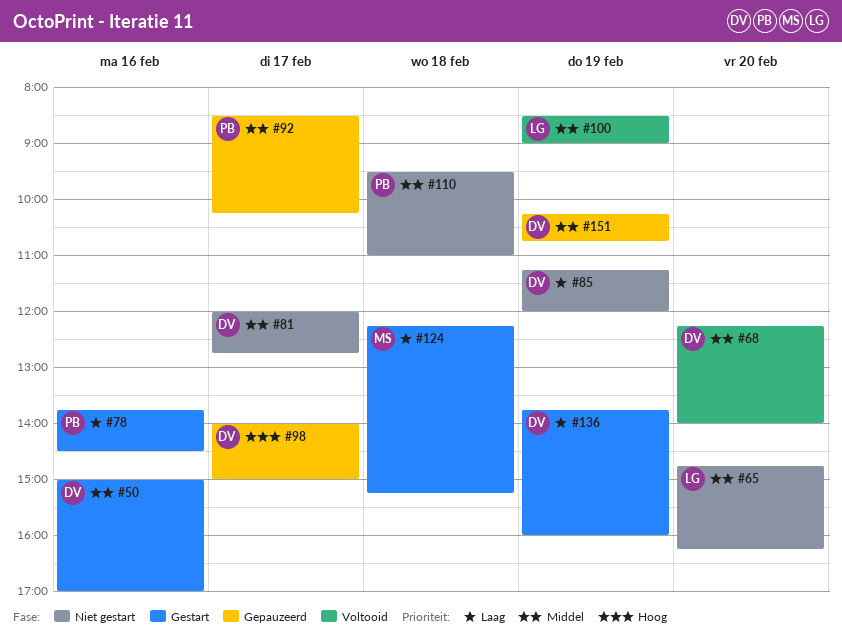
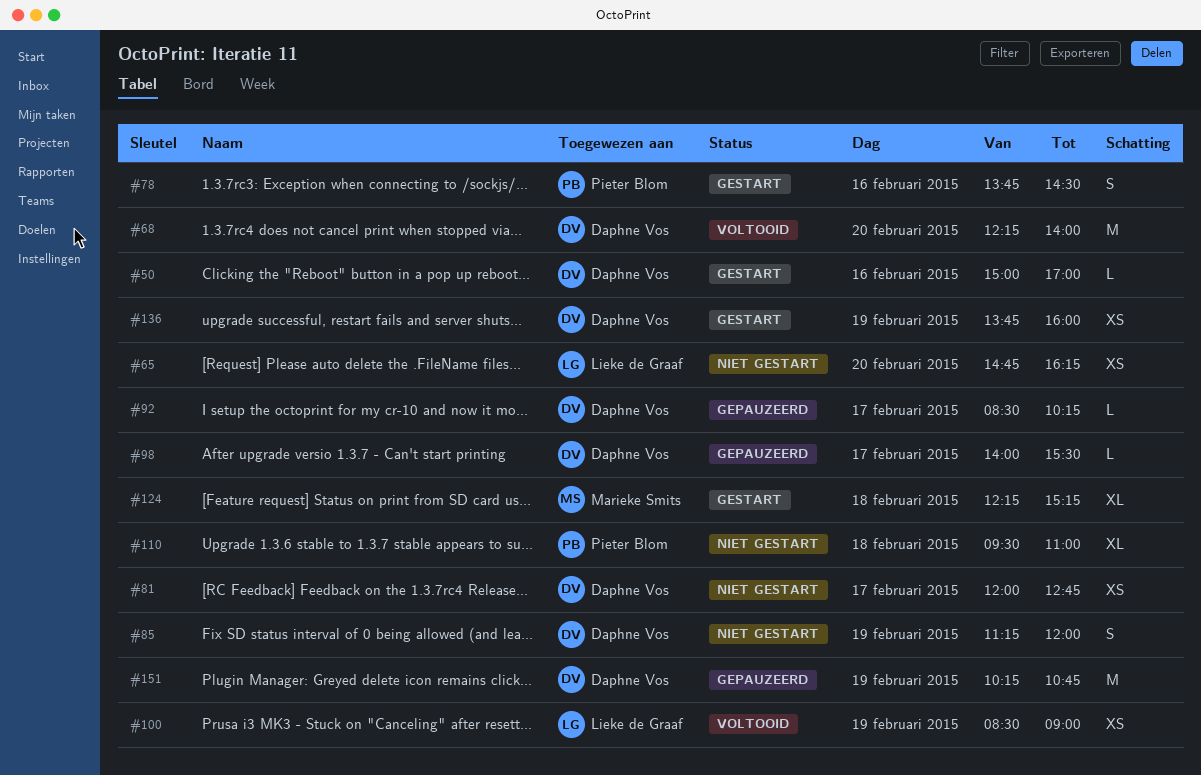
#92, owner: Pieter Blom -> Daphne Vos
#98, ends: 15:00 -> 15:30

